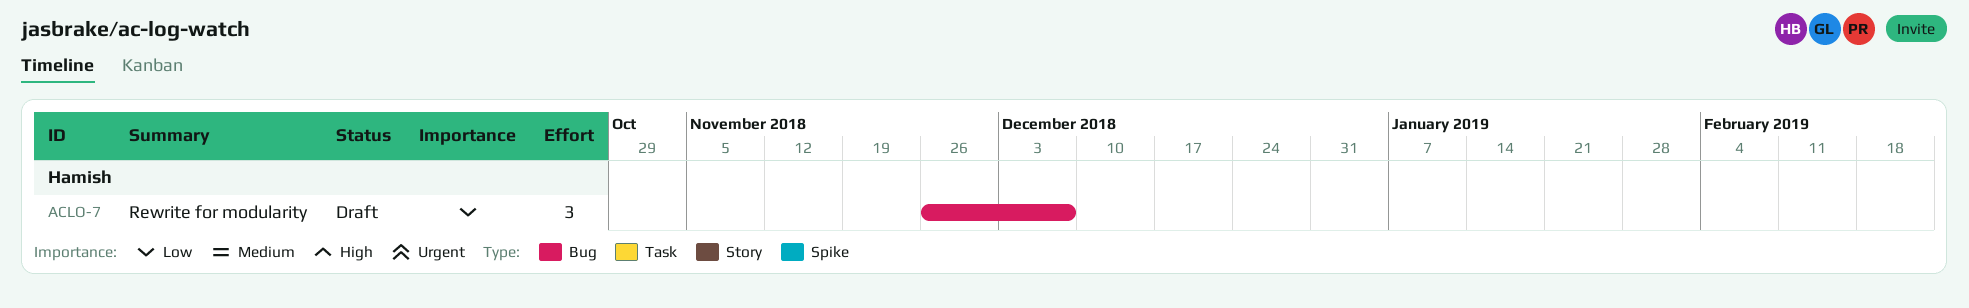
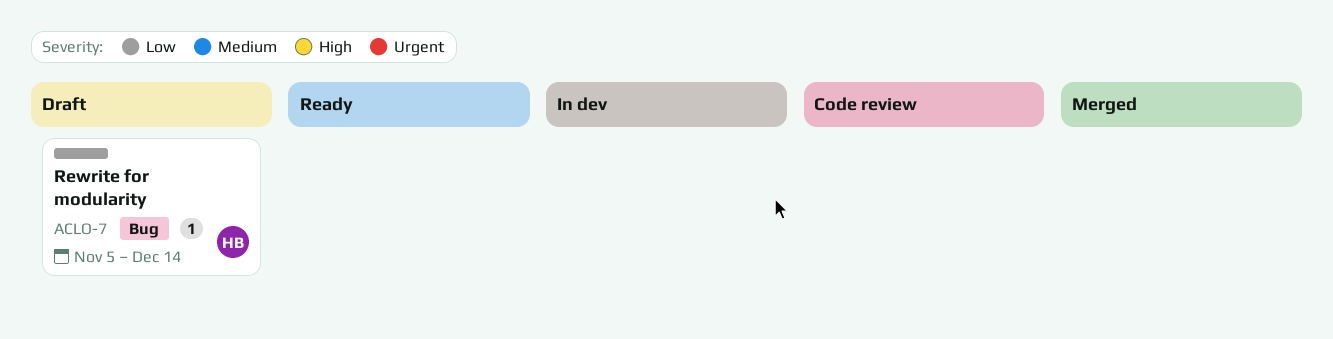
ACLO-7, estimate: 3 -> 1
ACLO-7, start: Nov 26 -> Nov 5
ACLO-7, due: Dec 7 -> Dec 14

